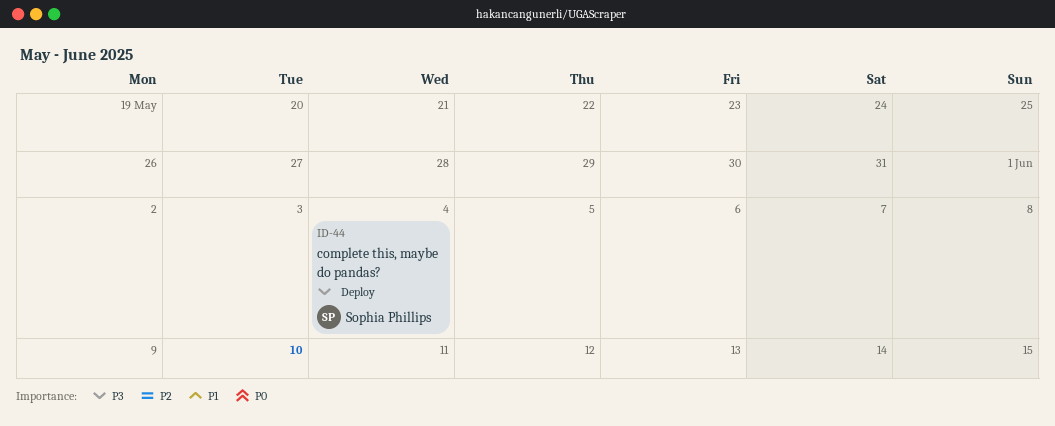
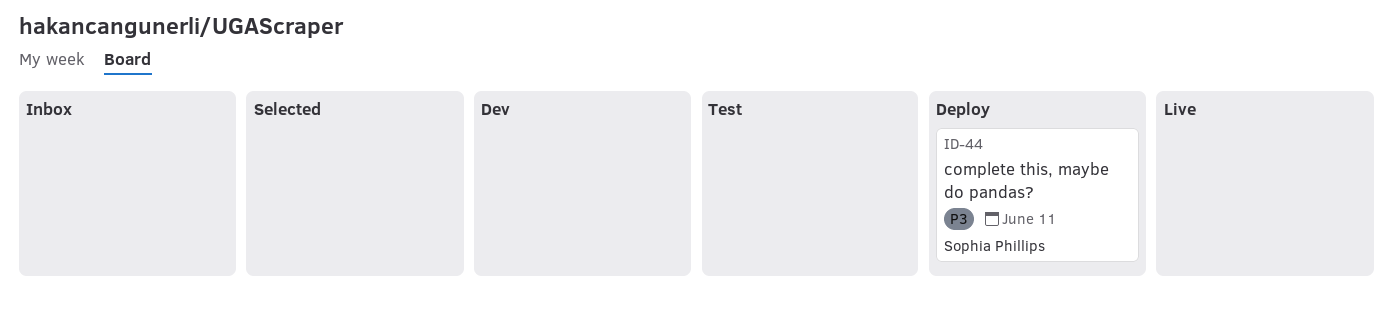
ID-44, due: Jun 4 -> Jun 11

